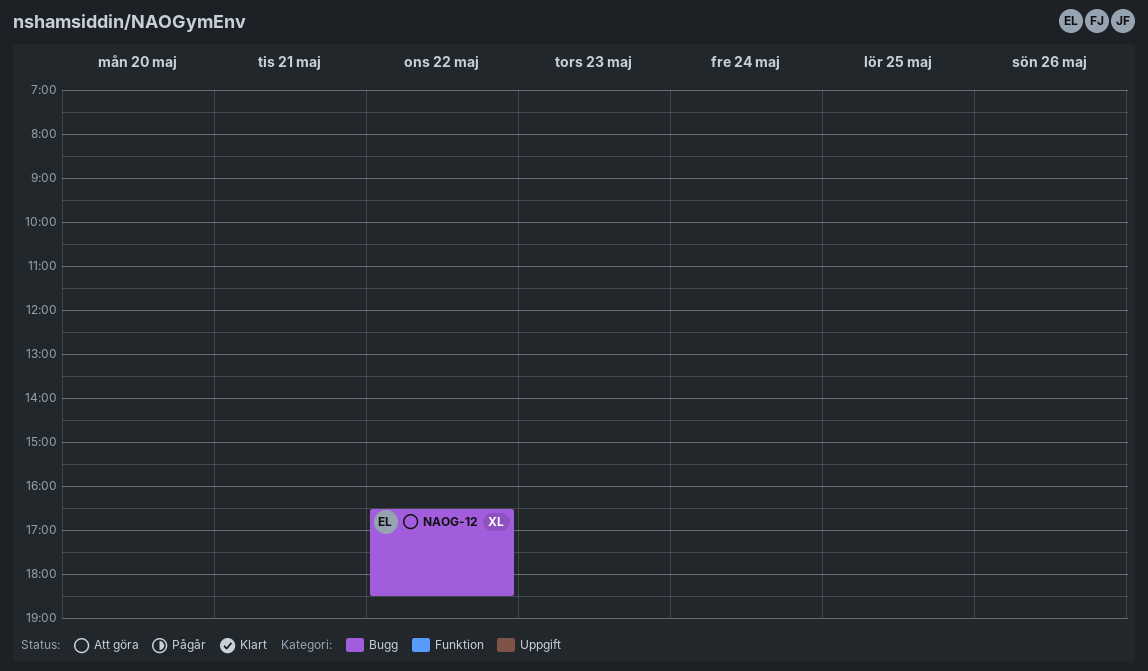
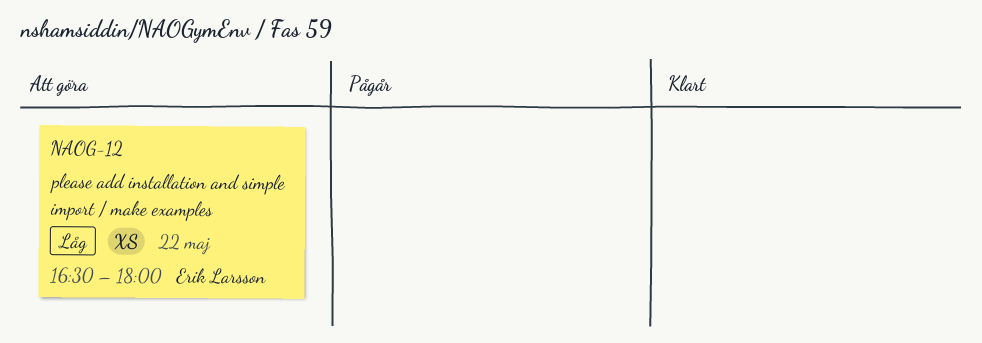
NAOG-12, estimate: XL -> XS
NAOG-12, ends: 18:30 -> 18:00

